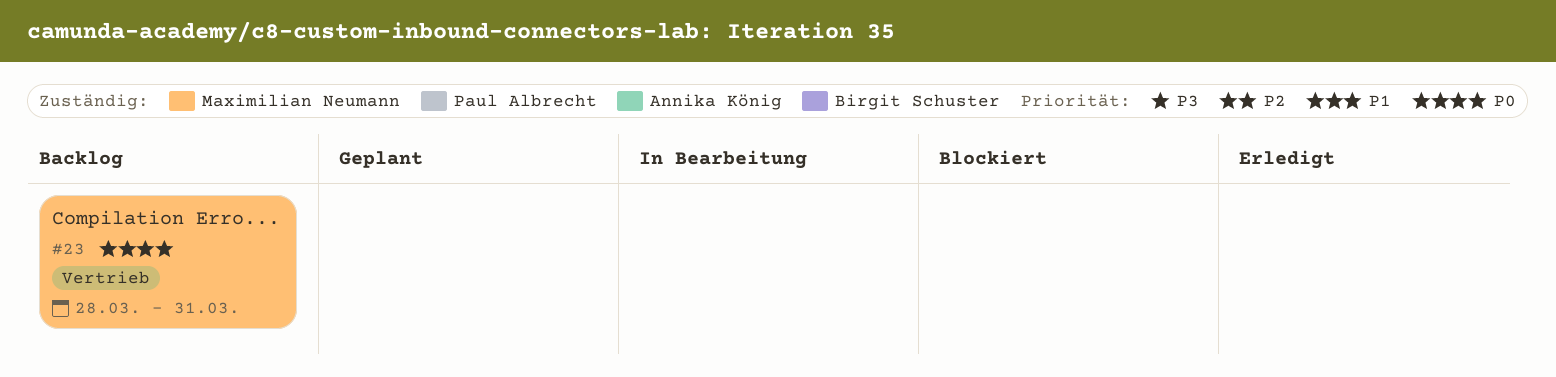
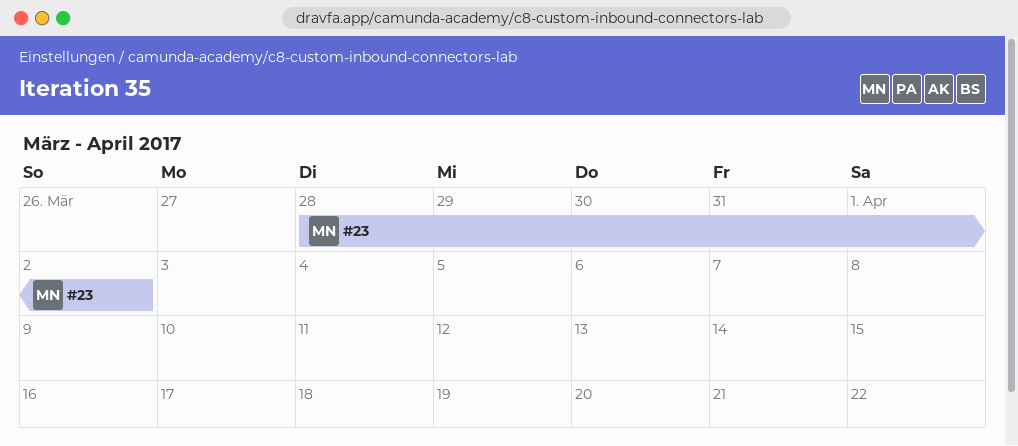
#23, due: Mar 31 -> Apr 2

